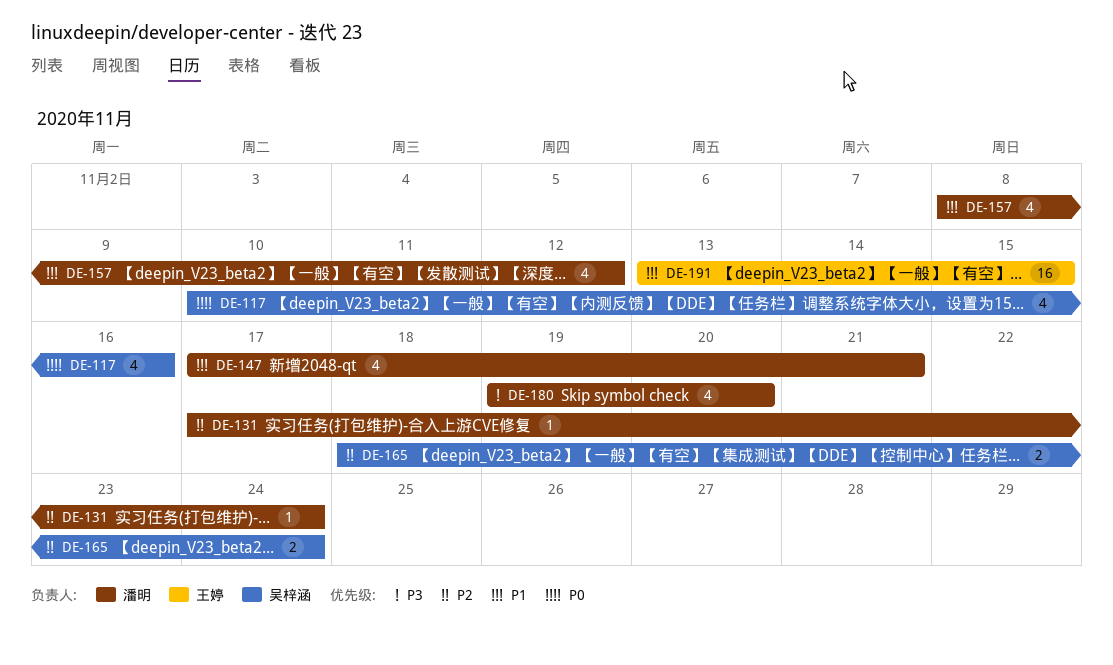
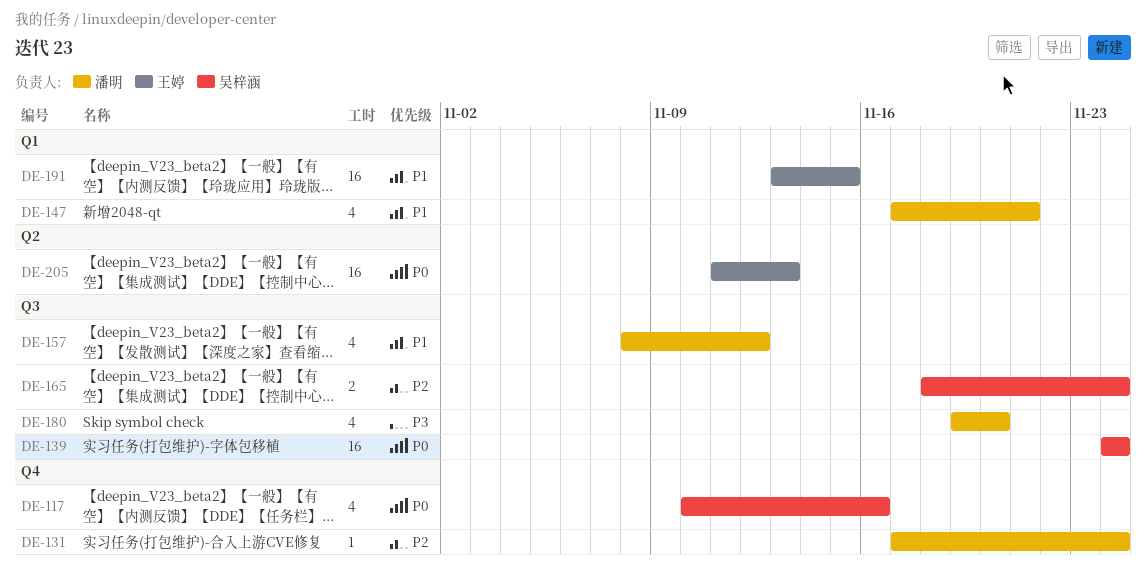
DE-139: none -> present
DE-205: none -> present

